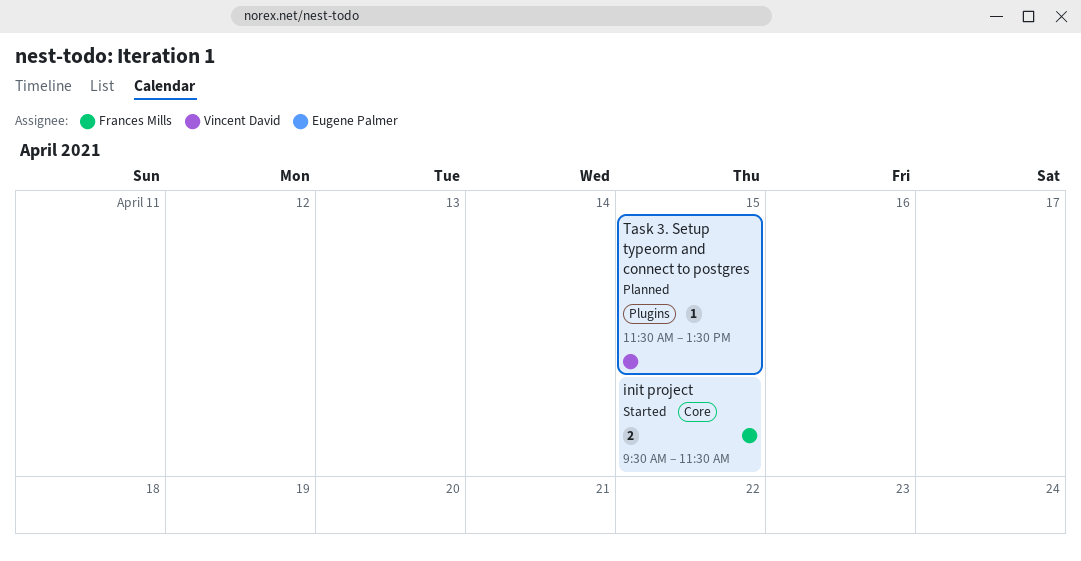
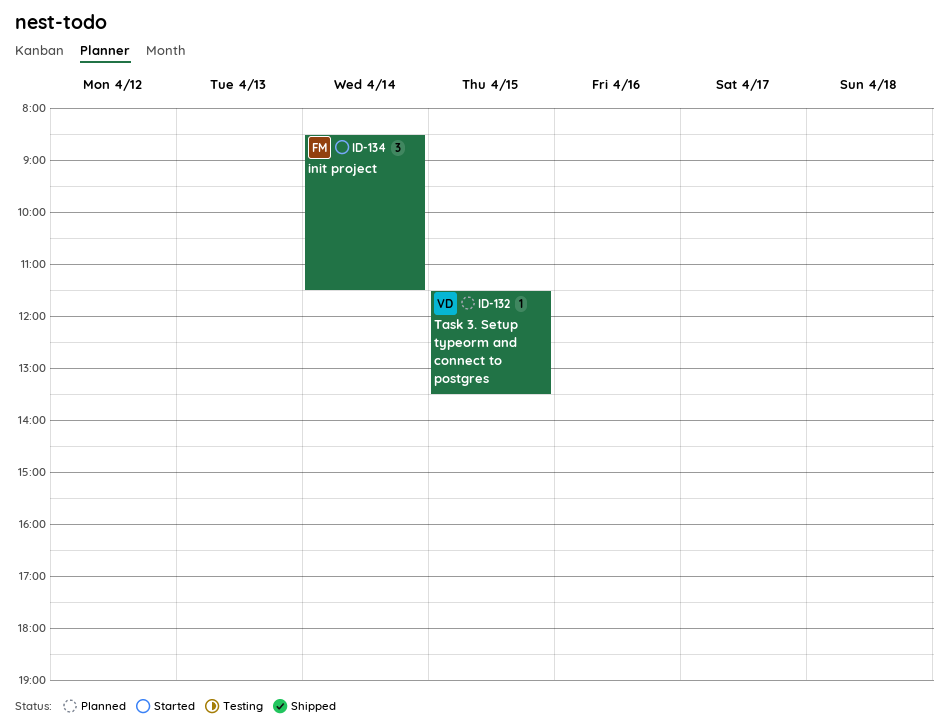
init project, estimate: 2 -> 3
init project, day: Apr 15 -> Apr 14
init project, begins: 09:30 -> 08:30

